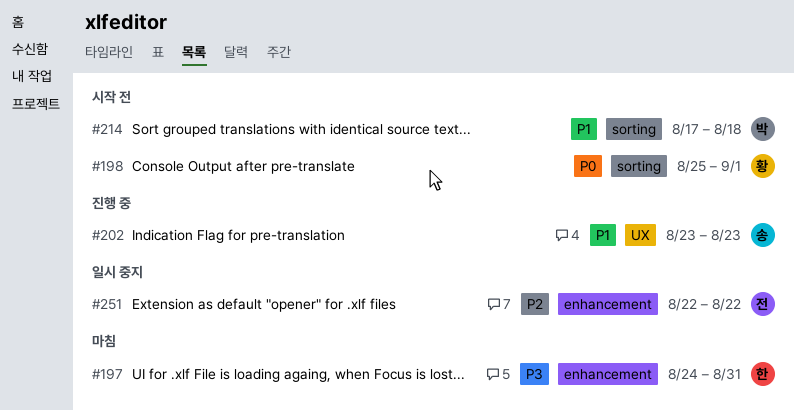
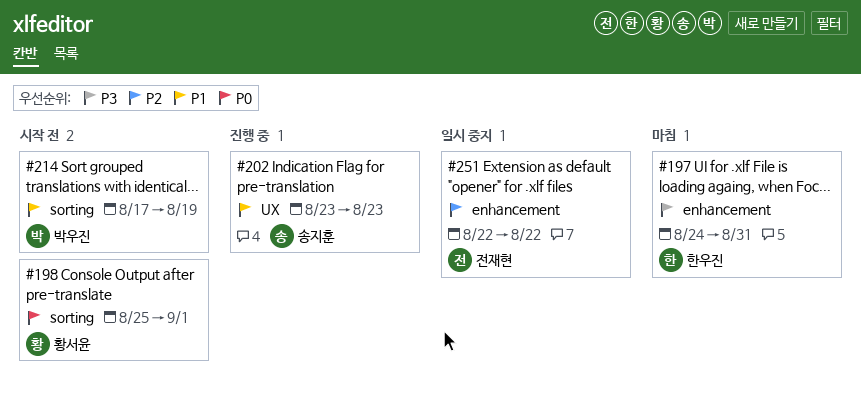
#214, due: Aug 18 -> Aug 19

